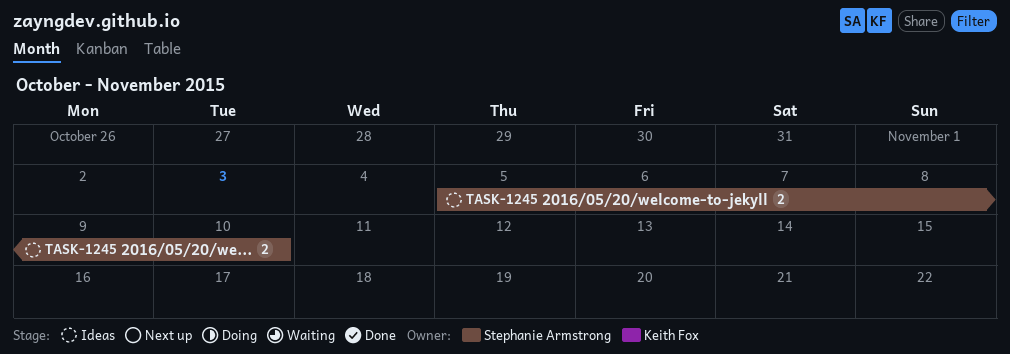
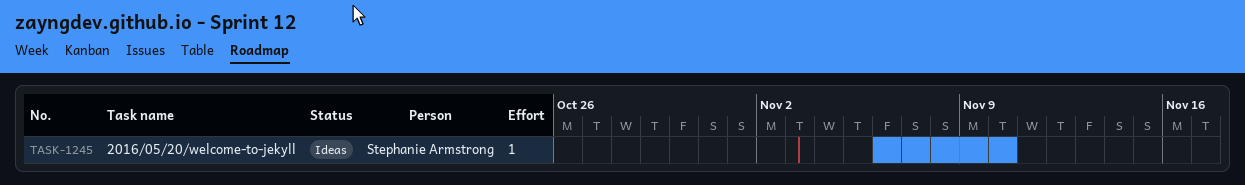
TASK-1245, estimate: 2 -> 1
TASK-1245, start: Nov 5 -> Nov 6

